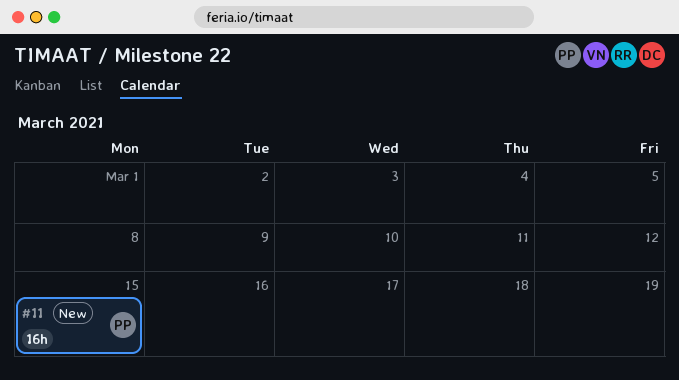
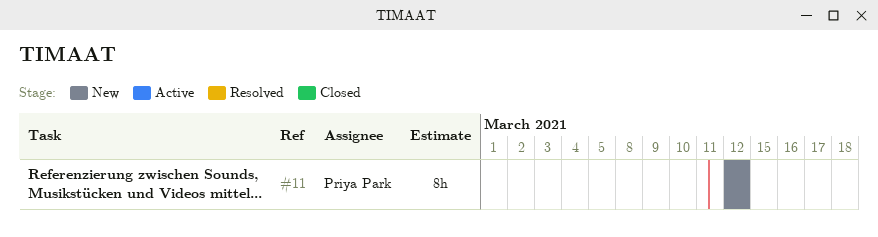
#11, estimate: 16h -> 8h
#11, due: Mar 15 -> Mar 12

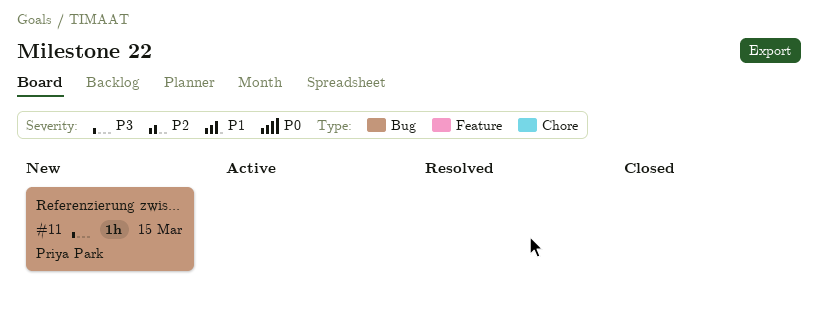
#11, estimate: 8h -> 1h
#11, due: Mar 12 -> Mar 15

